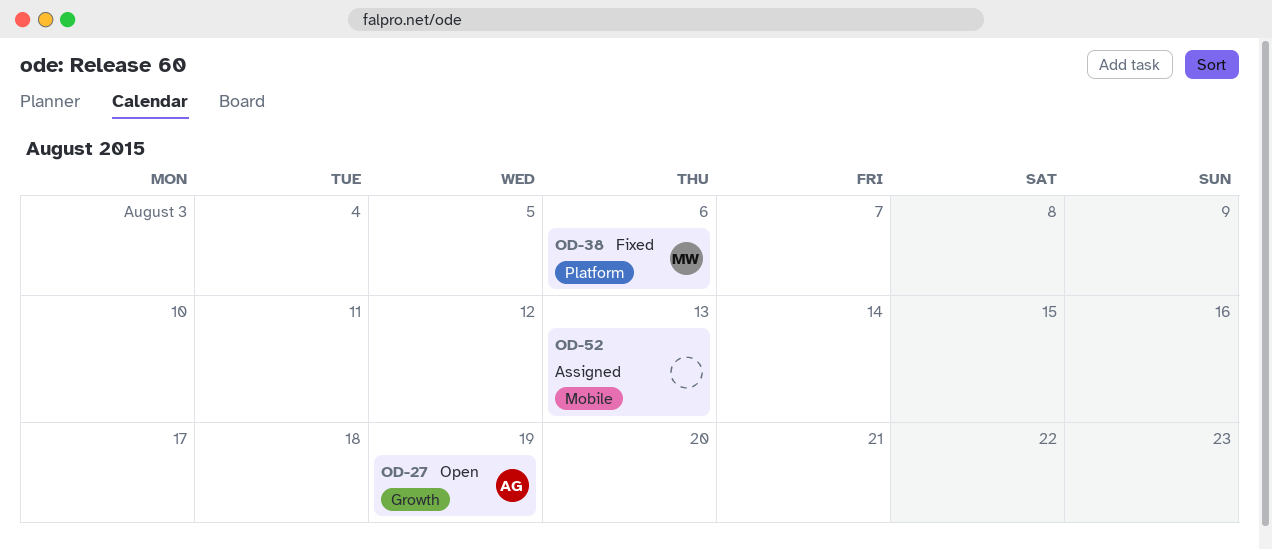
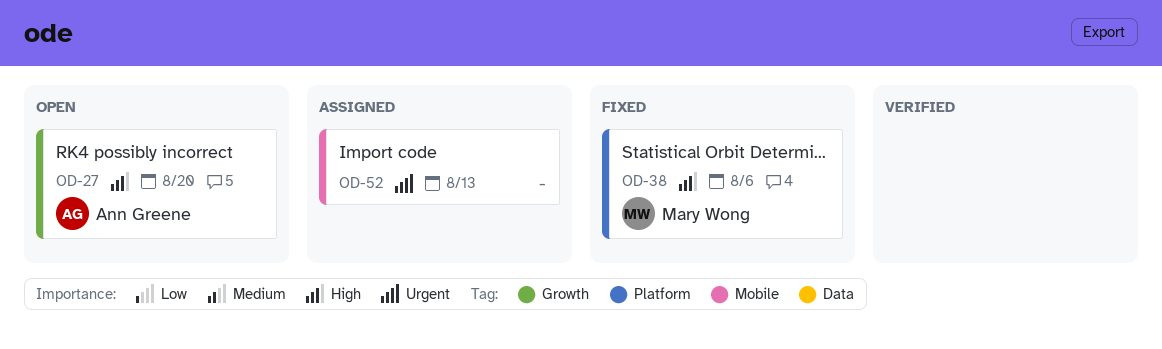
OD-27, due: Aug 19 -> Aug 20

